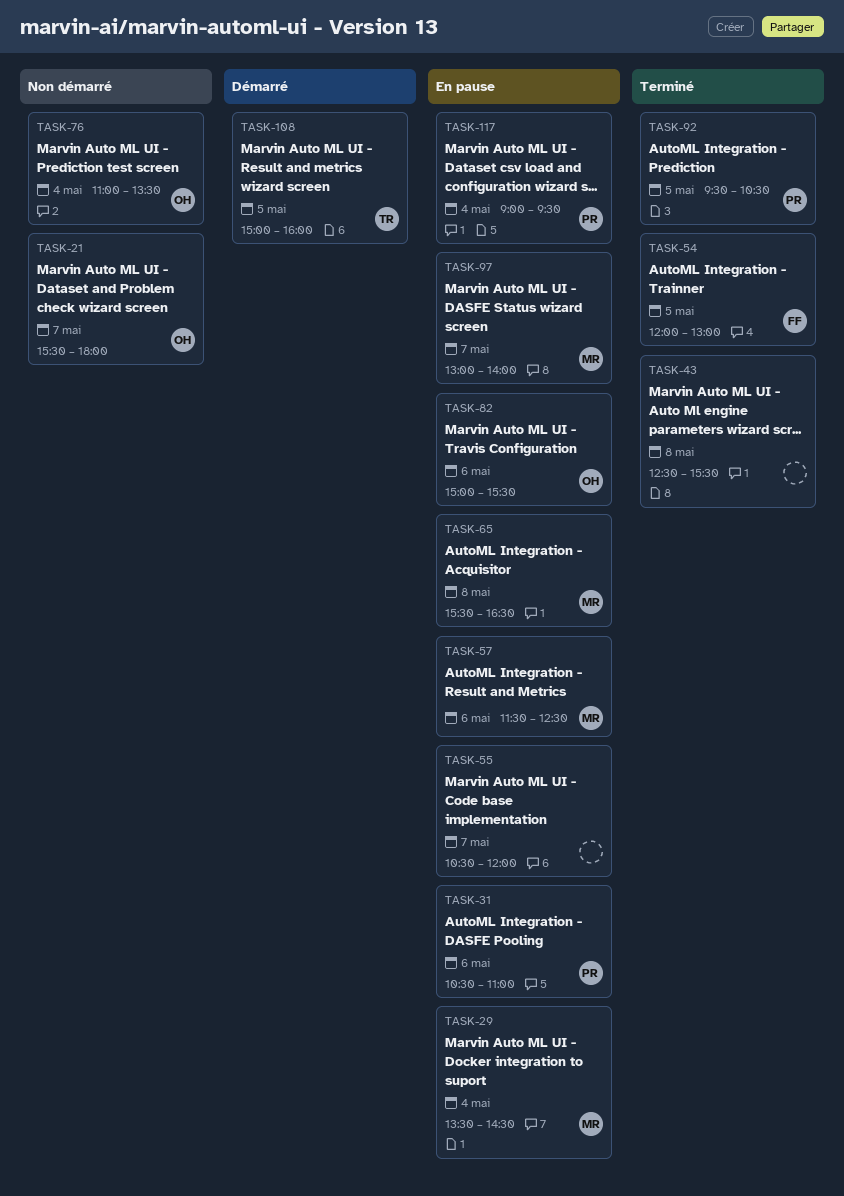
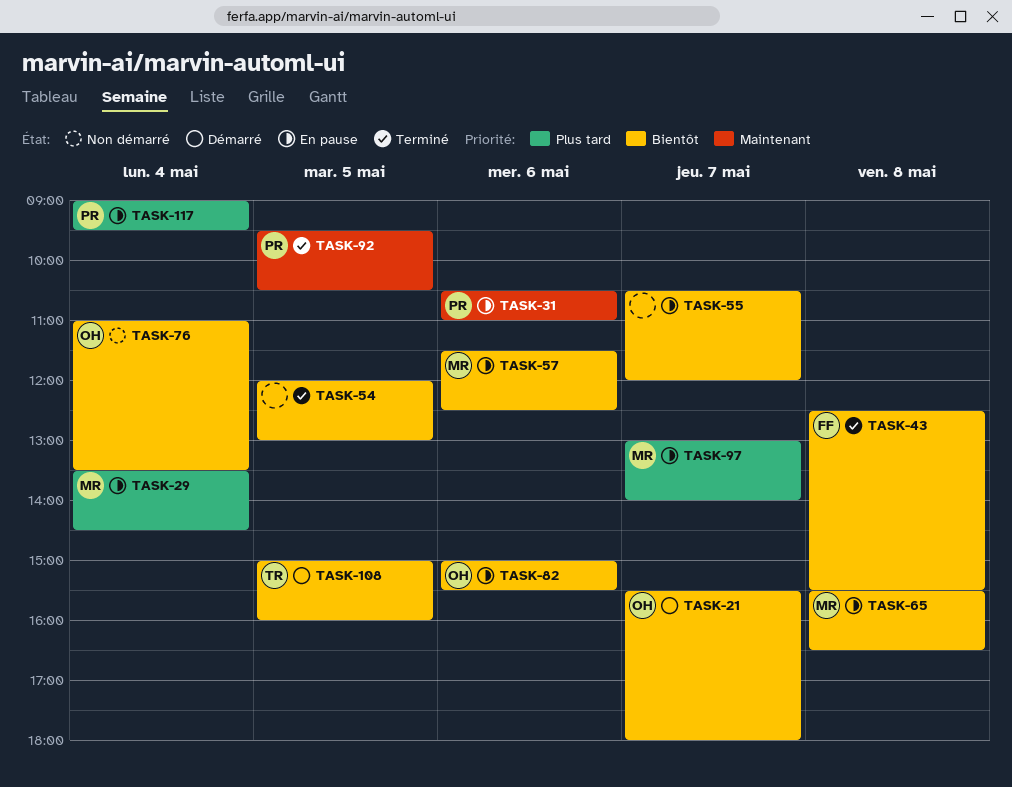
TASK-21, status: Non démarré -> Démarré
TASK-43, owner: none -> FF
TASK-54, owner: FF -> none

